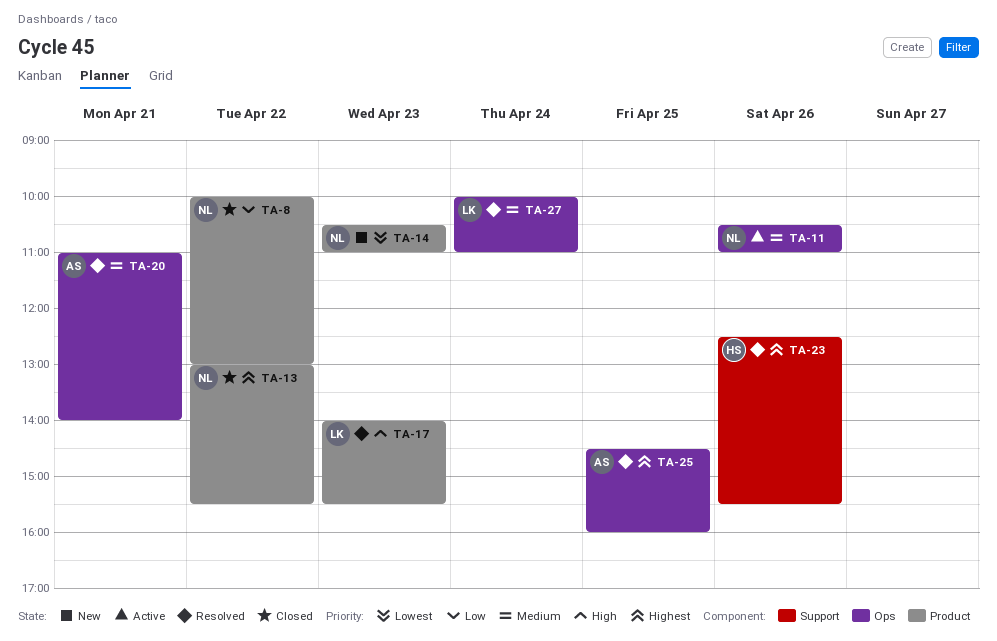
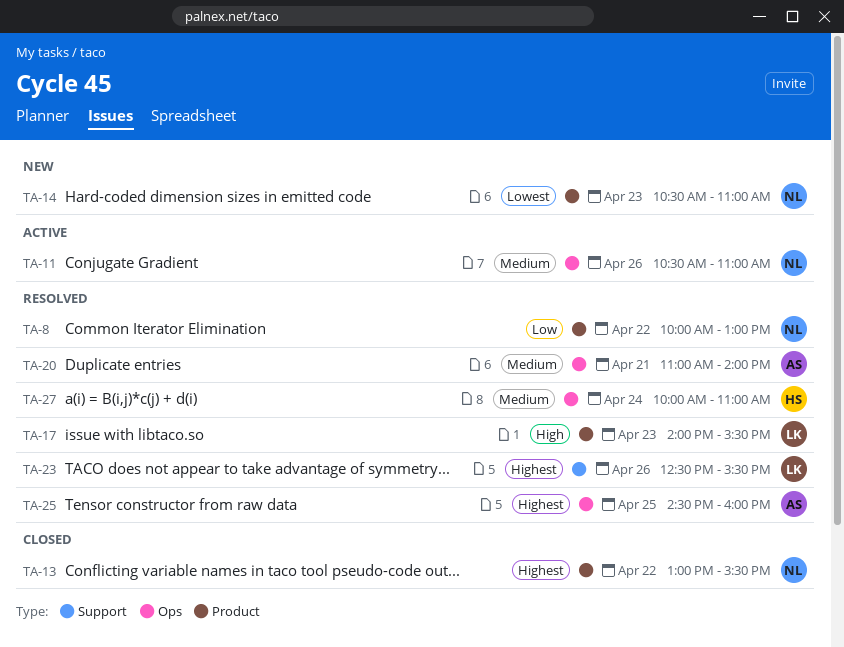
TA-8, status: Closed -> Resolved
TA-23, owner: HS -> LK
TA-27, owner: LK -> HS

